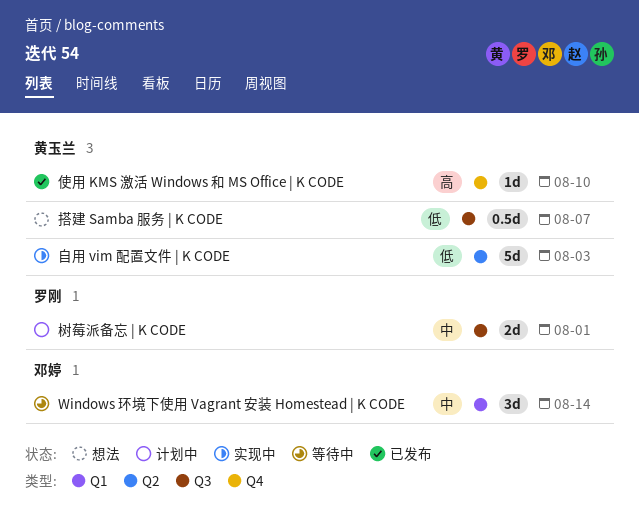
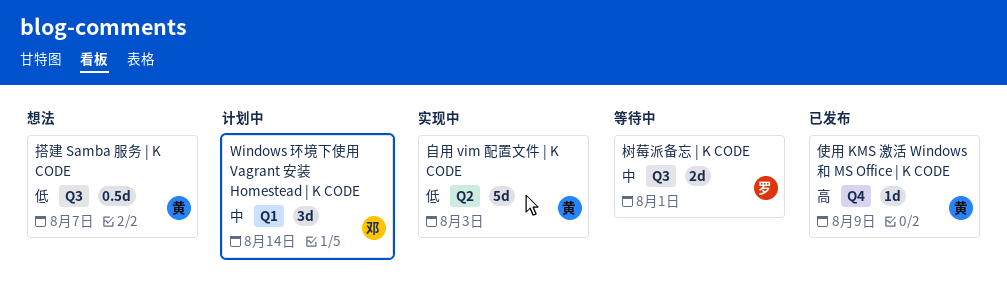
Windows 环境下使用 Vagrant 安装 Homestead | K CODE, status: 等待中 -> 计划中
使用 KMS 激活 Windows 和 MS Office | K CODE, due: Aug 10 -> Aug 9
树莓派备忘 | K CODE, status: 计划中 -> 等待中

